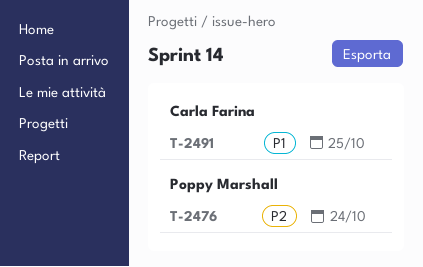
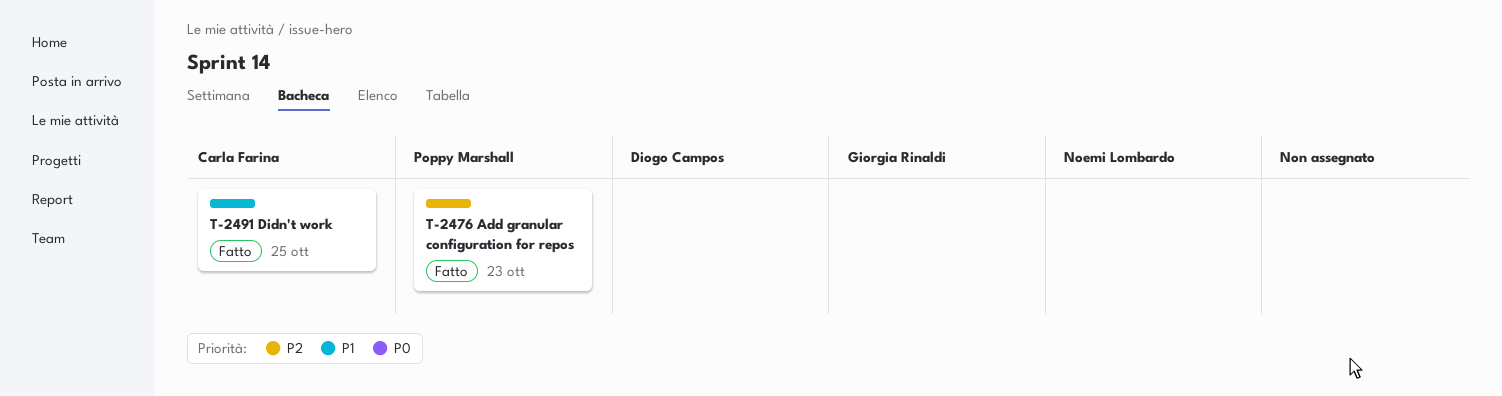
T-2476, due: Oct 24 -> Oct 23

